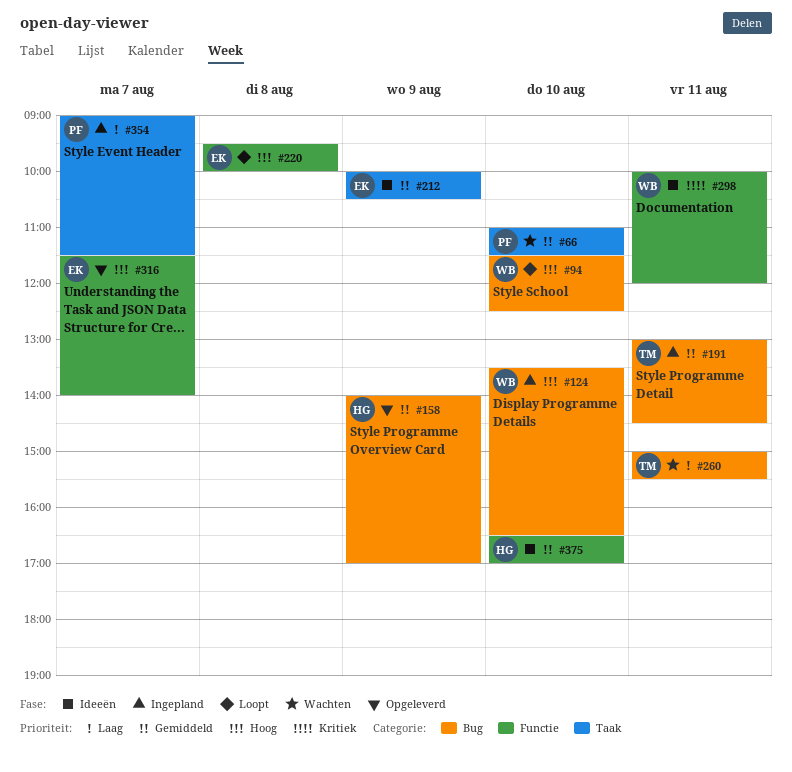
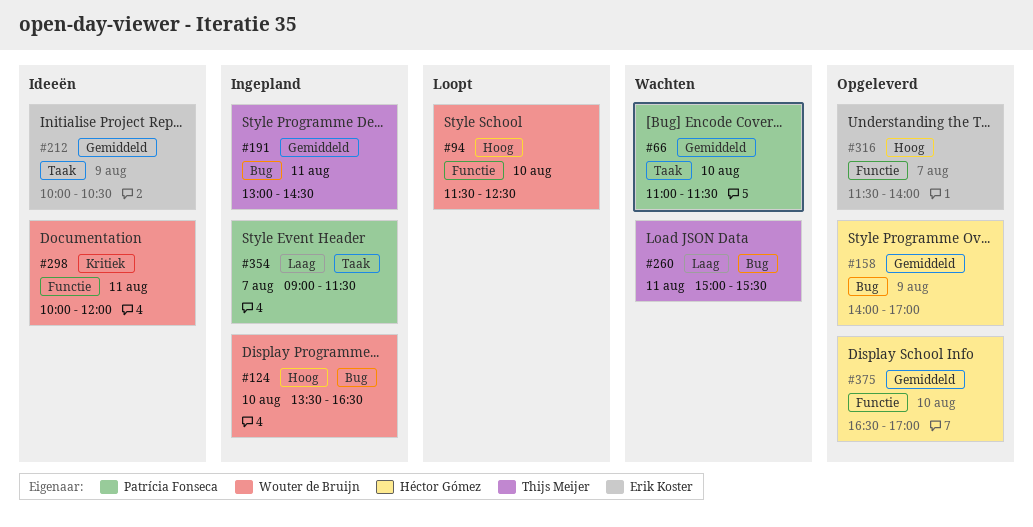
#94, label: Bug -> Functie
#220: present -> none
#375, status: Ideeën -> Opgeleverd

